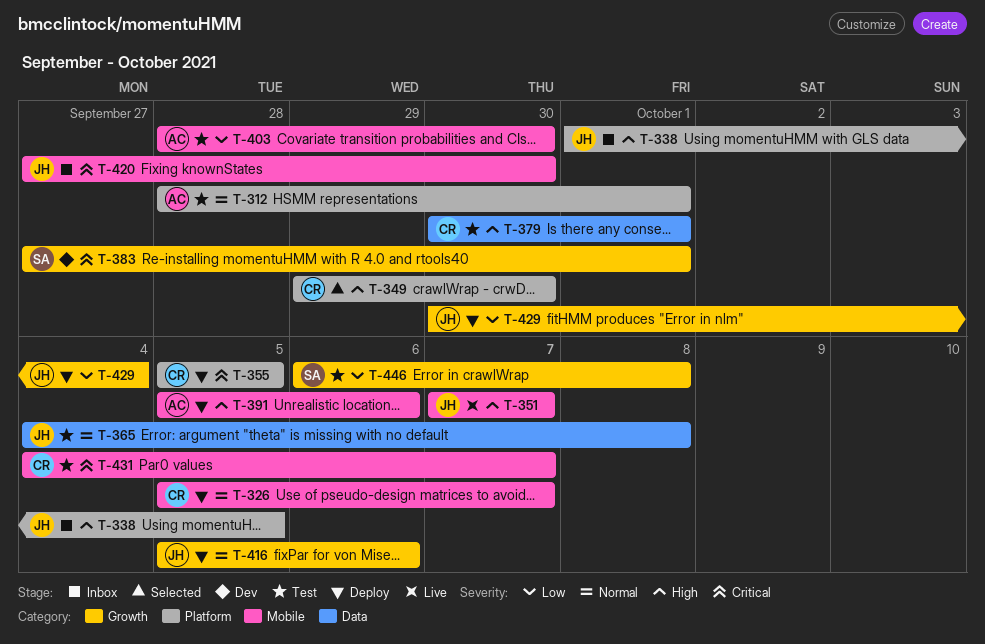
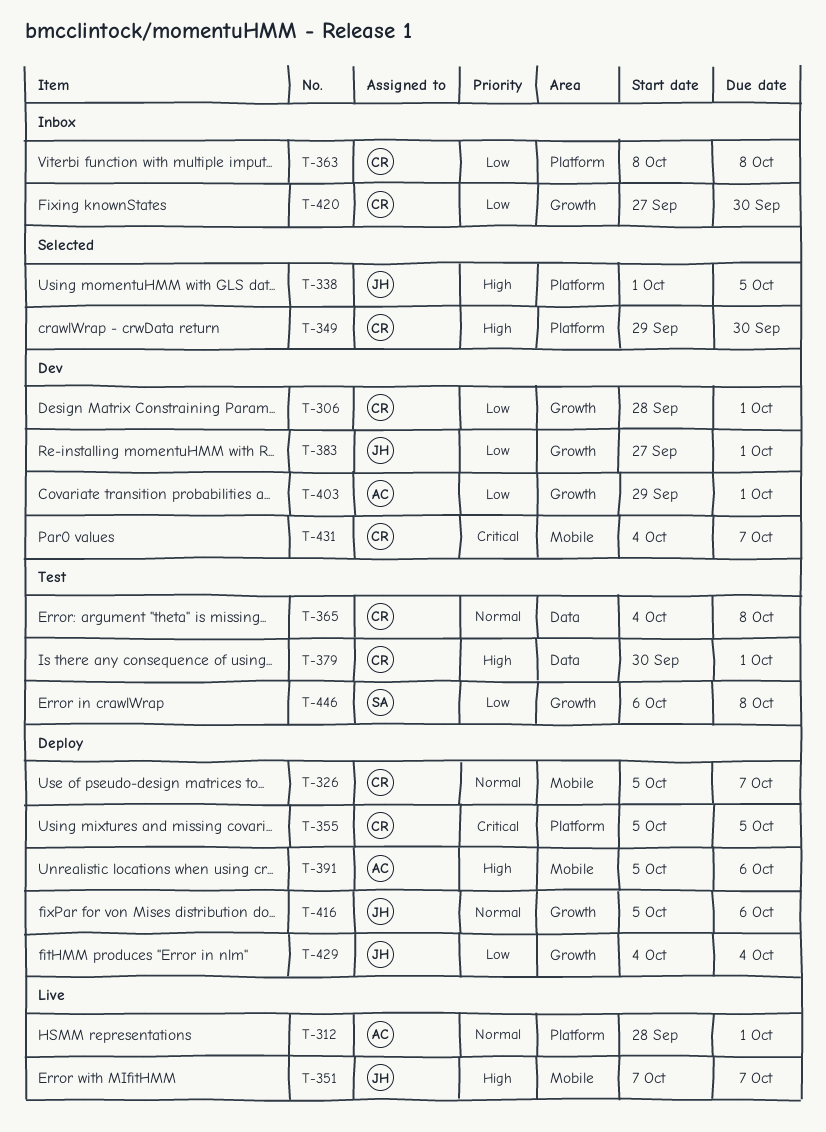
T-306: none -> present
T-312, status: Test -> Live
T-338, status: Inbox -> Selected
T-363: none -> present
T-365, owner: JH -> CR
T-383, owner: SA -> JH
T-383, priority: Critical -> Low
T-403, status: Test -> Dev
T-403, label: Mobile -> Growth
T-403, start: Sep 28 -> Sep 29
T-403, due: Sep 30 -> Oct 1
T-420, owner: JH -> CR
T-420, priority: Critical -> Low
T-420, label: Mobile -> Growth
T-429, start: Sep 30 -> Oct 4
T-431, status: Test -> Dev

